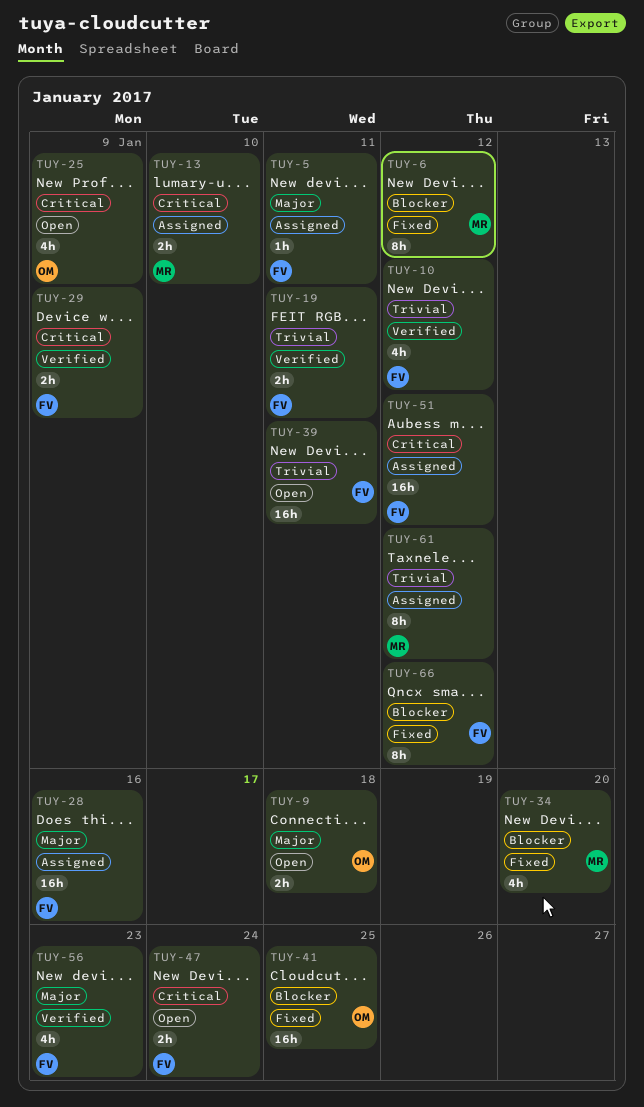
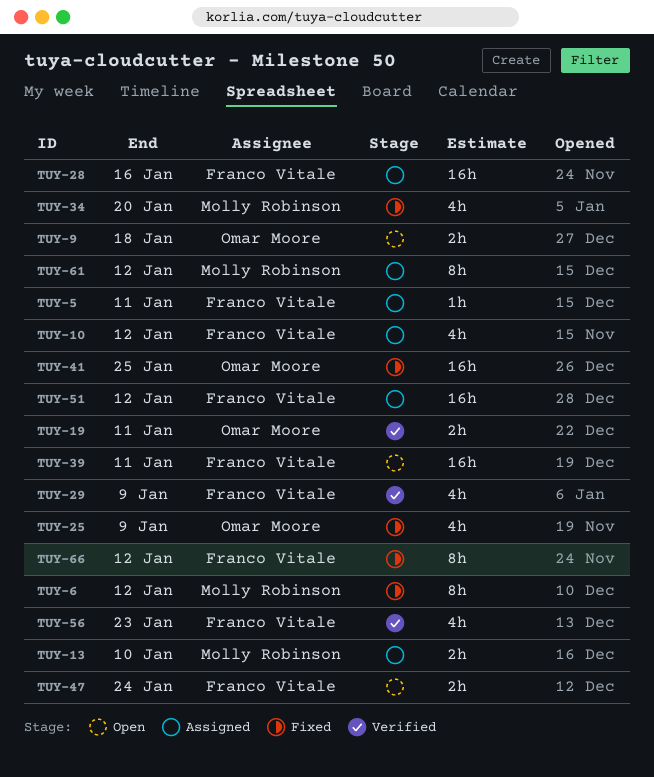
TUY-10, status: Verified -> Assigned
TUY-19, owner: Franco Vitale -> Omar Moore
TUY-25, status: Open -> Fixed
TUY-29, estimate: 2h -> 4h

